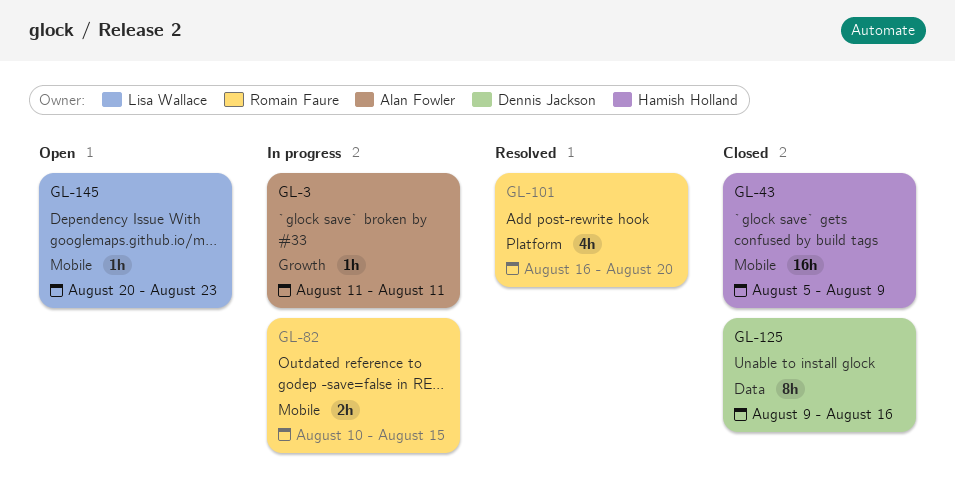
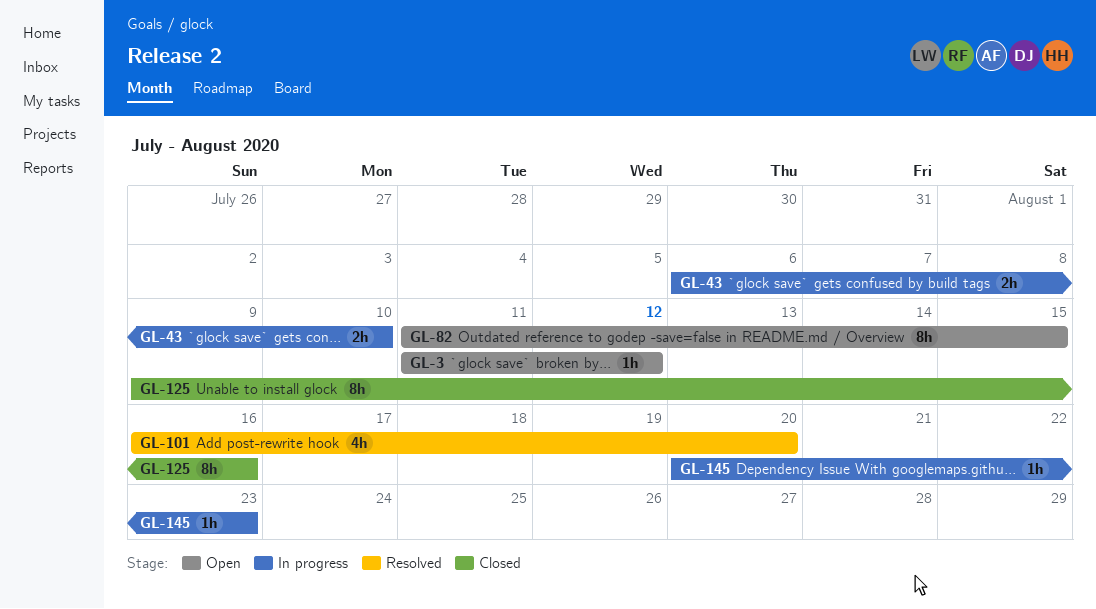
GL-3, status: In progress -> Open
GL-3, due: Aug 11 -> Aug 12
GL-43, status: Closed -> In progress
GL-43, estimate: 16h -> 2h
GL-43, start: Aug 5 -> Aug 6
GL-43, due: Aug 9 -> Aug 10
GL-82, status: In progress -> Open
GL-82, estimate: 2h -> 8h
GL-82, start: Aug 10 -> Aug 11
GL-145, status: Open -> In progress

